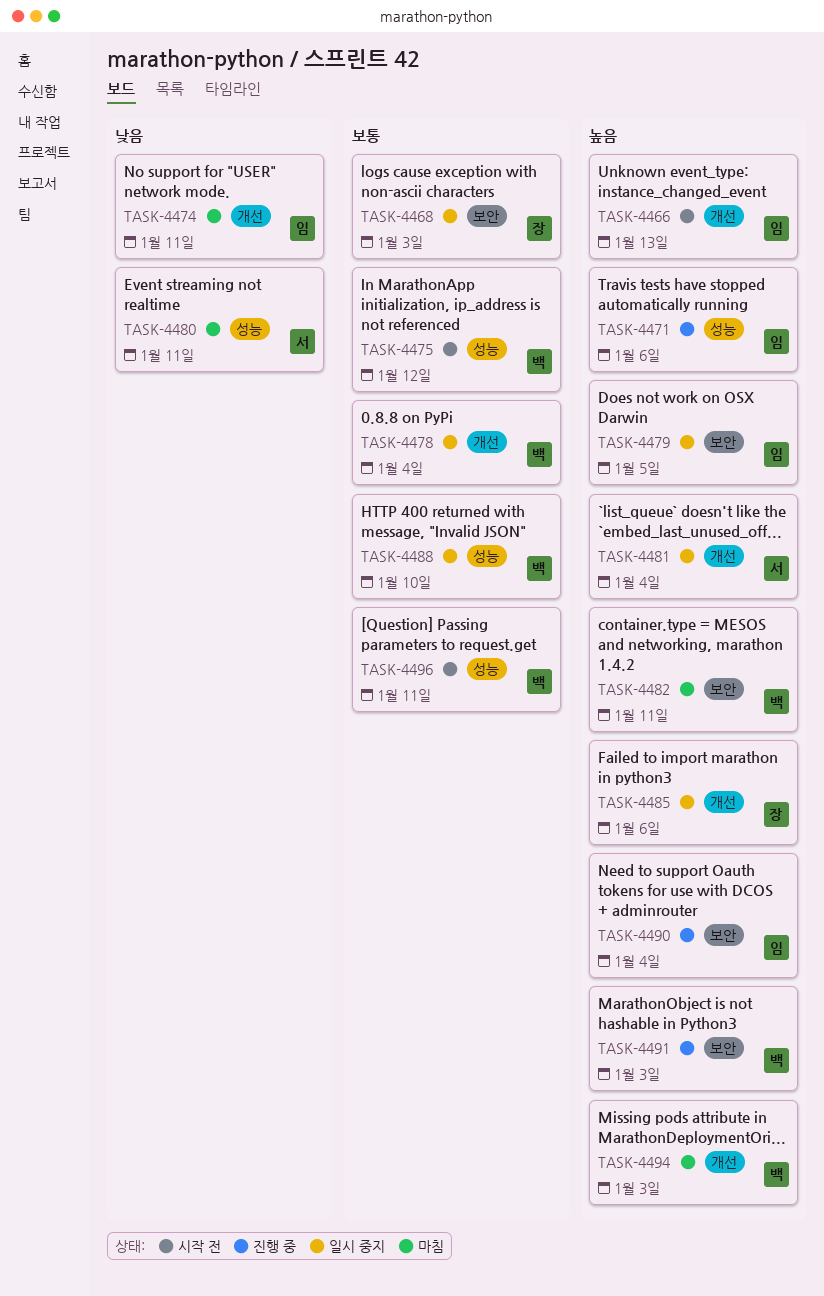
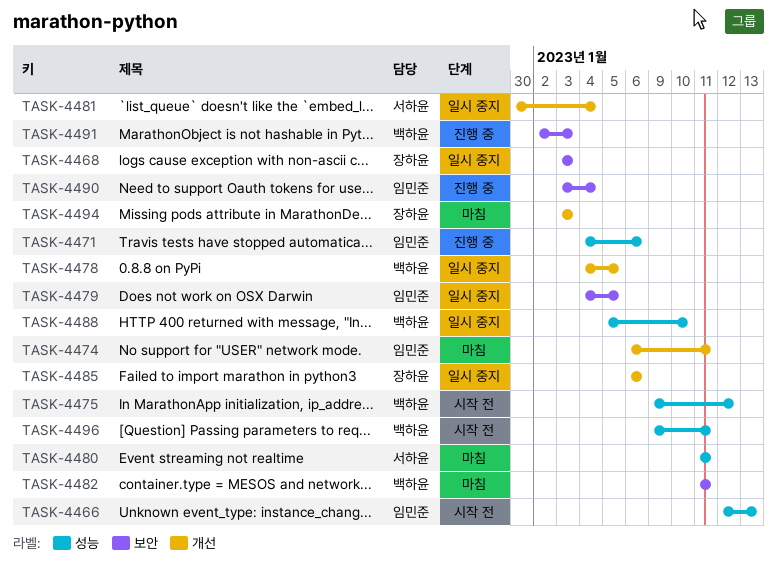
TASK-4466, label: 개선 -> 성능
TASK-4478, due: Jan 4 -> Jan 5
TASK-4494, owner: 백하윤 -> 장하윤

